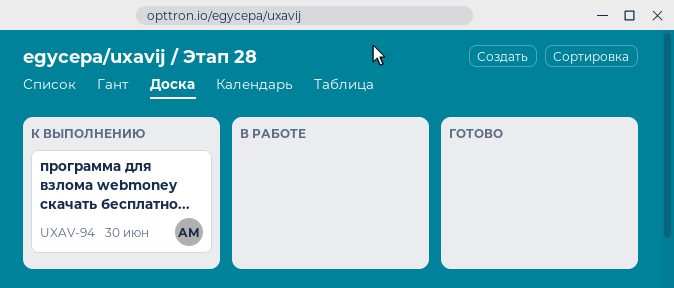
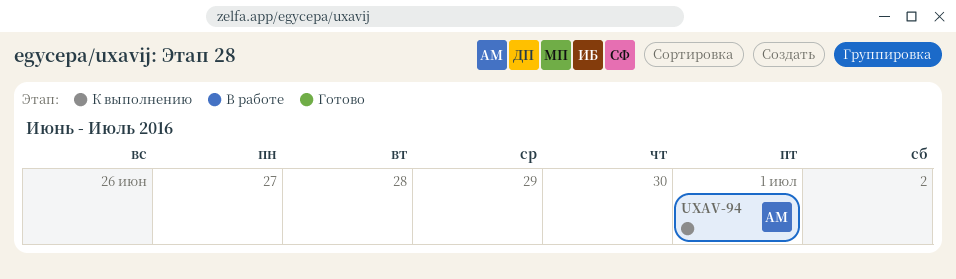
UXAV-94, day: Jun 30 -> Jul 1

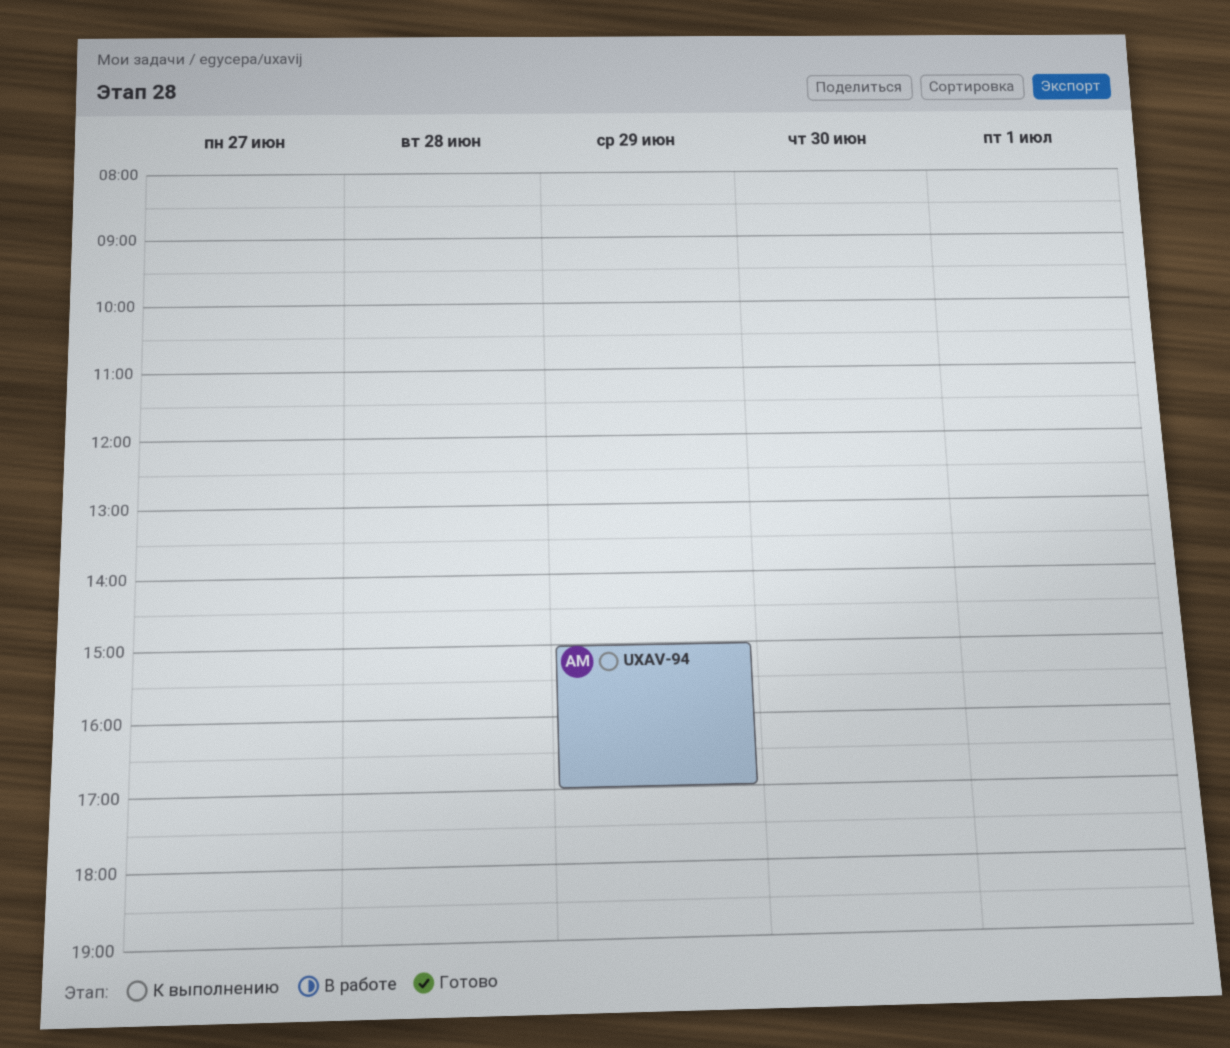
UXAV-94, day: Jul 1 -> Jun 29

